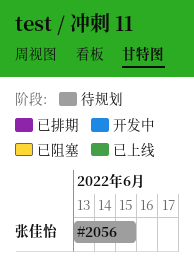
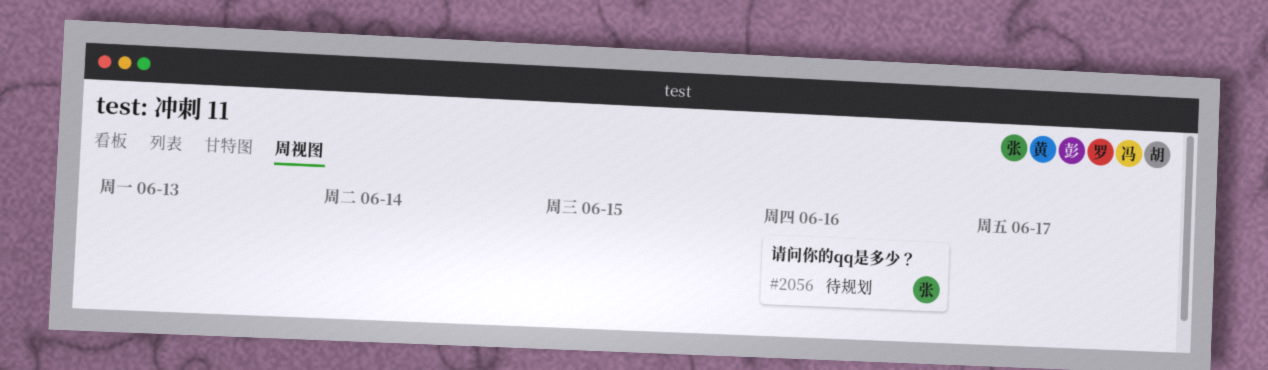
#2056, due: Jun 15 -> Jun 16

